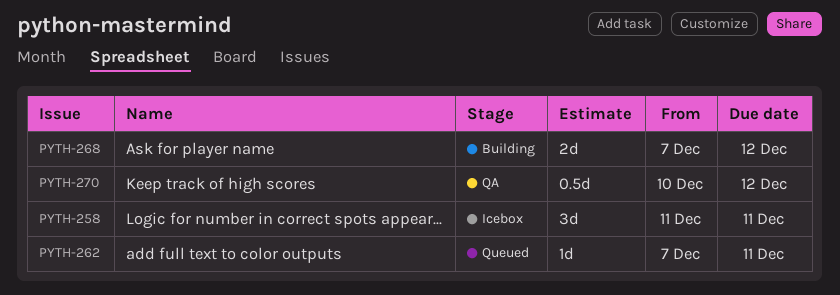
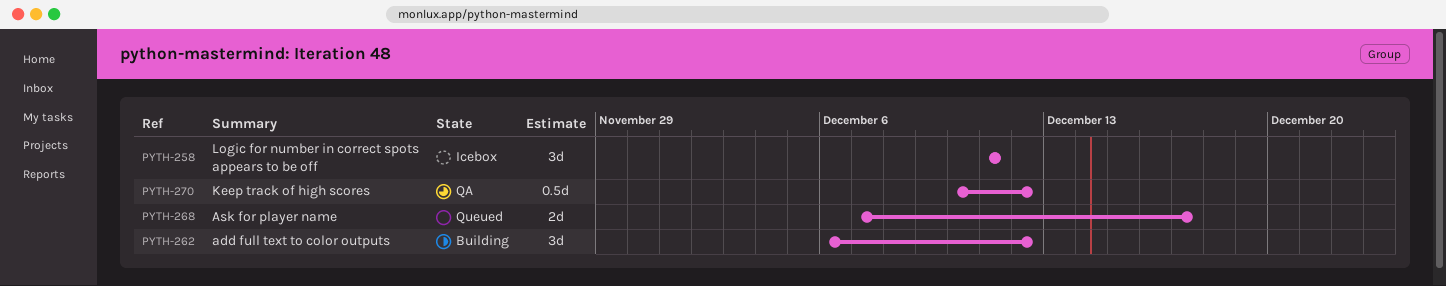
PYTH-262, status: Queued -> Building
PYTH-262, estimate: 1d -> 3d
PYTH-262, start: Dec 7 -> Dec 6
PYTH-262, due: Dec 11 -> Dec 12
PYTH-268, status: Building -> Queued
PYTH-268, due: Dec 12 -> Dec 17

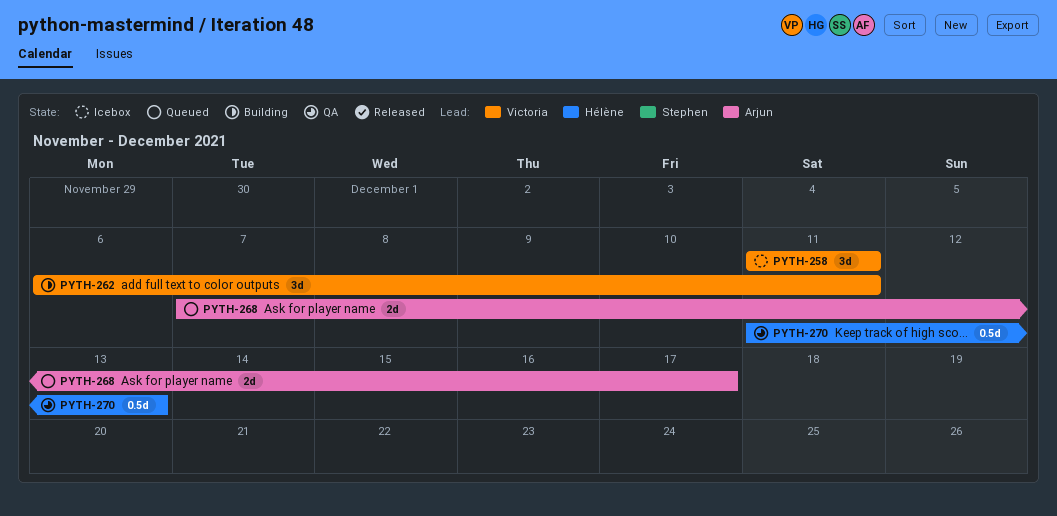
PYTH-262, due: Dec 12 -> Dec 11
PYTH-270, start: Dec 10 -> Dec 11
PYTH-270, due: Dec 12 -> Dec 13

